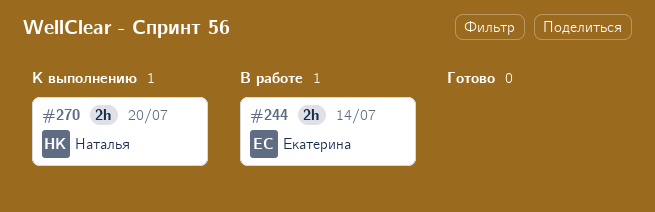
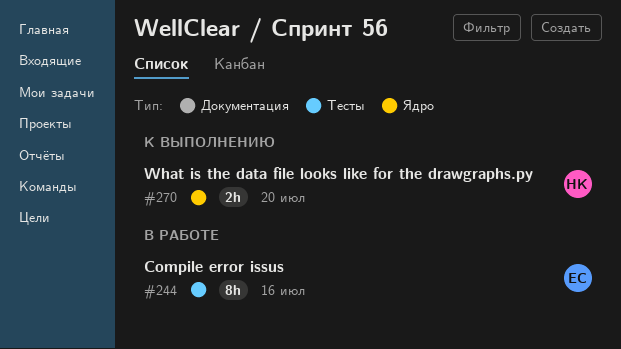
#244, estimate: 2h -> 8h
#244, due: Jul 14 -> Jul 16

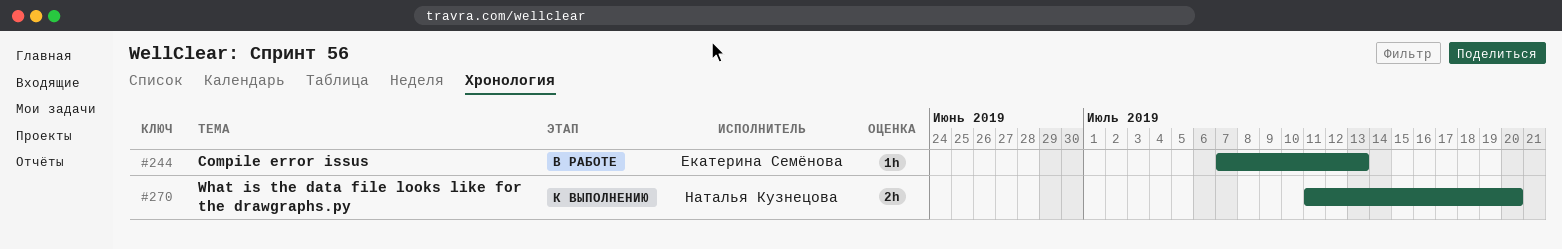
#244, estimate: 8h -> 1h
#244, due: Jul 16 -> Jul 13

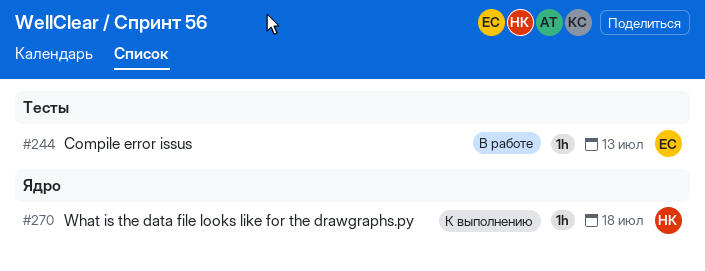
#270, estimate: 2h -> 1h
#270, due: Jul 20 -> Jul 18

